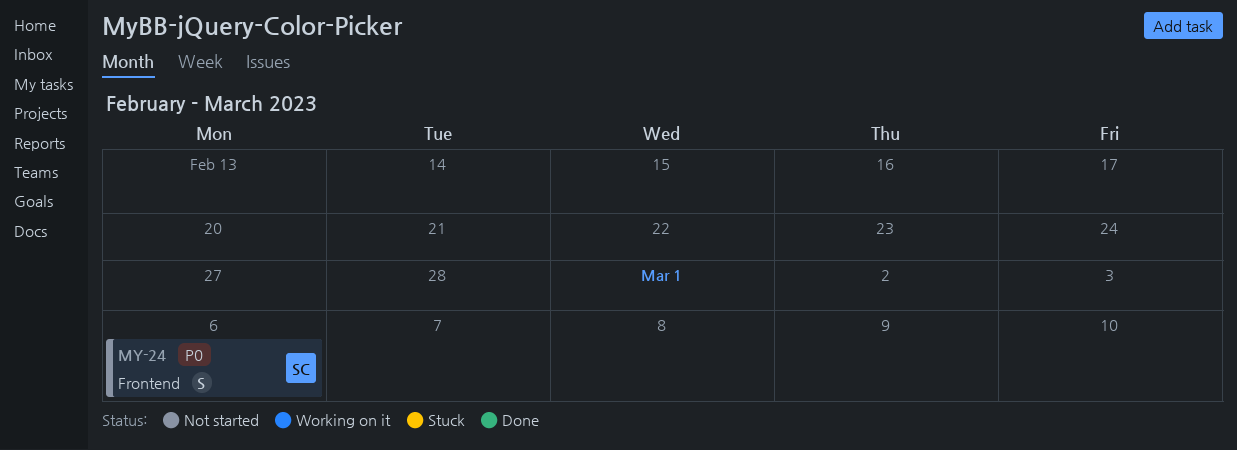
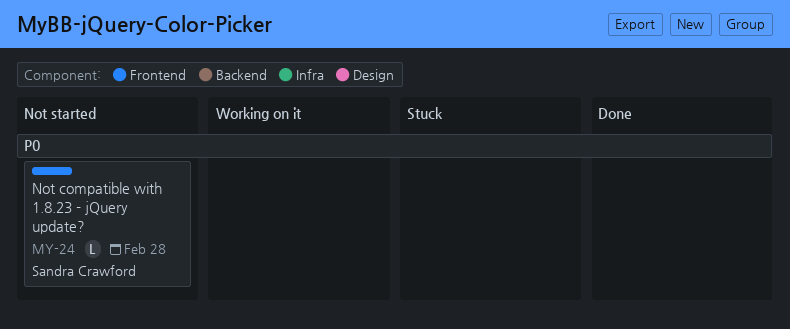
MY-24, estimate: S -> L
MY-24, due: Mar 6 -> Feb 28

